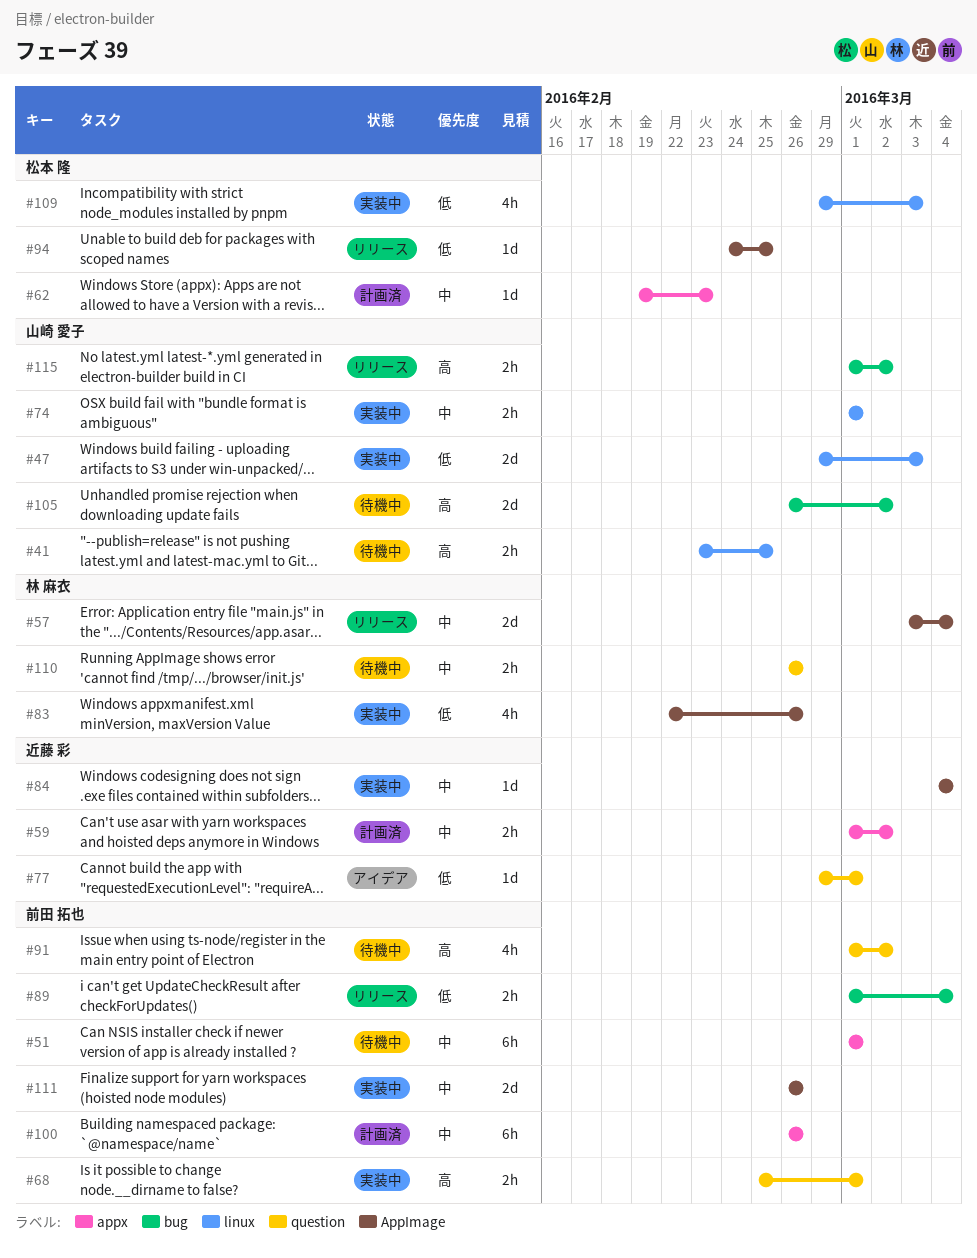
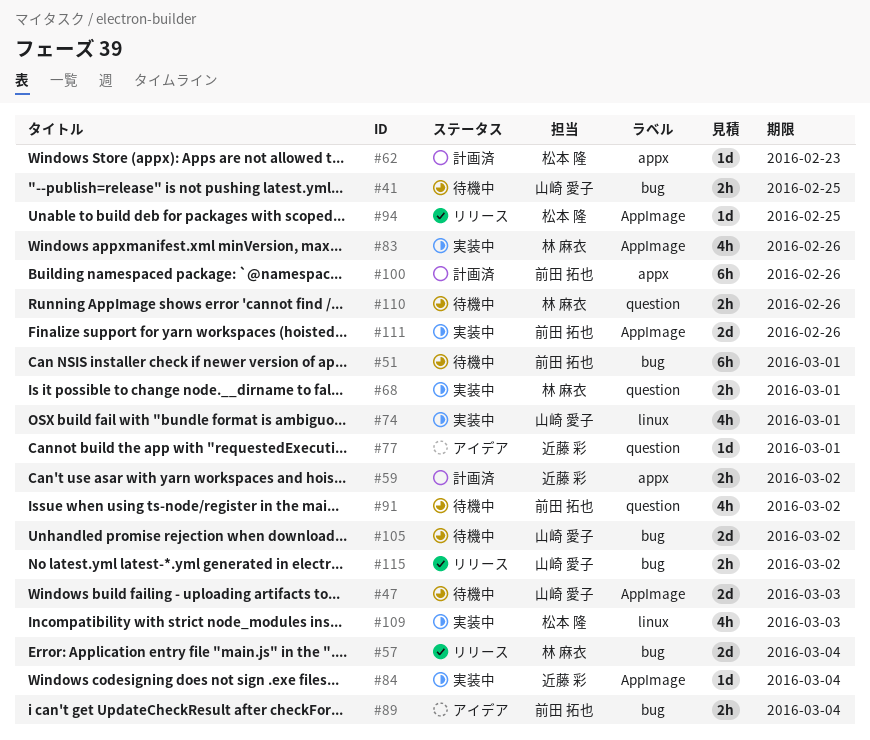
#41, label: linux -> bug
#47, status: 実装中 -> 待機中
#47, label: linux -> AppImage
#51, label: appx -> bug
#57, label: AppImage -> bug
#68, owner: 前田 拓也 -> 林 麻衣
#74, estimate: 2h -> 4h
#89, status: リリース -> アイデア

